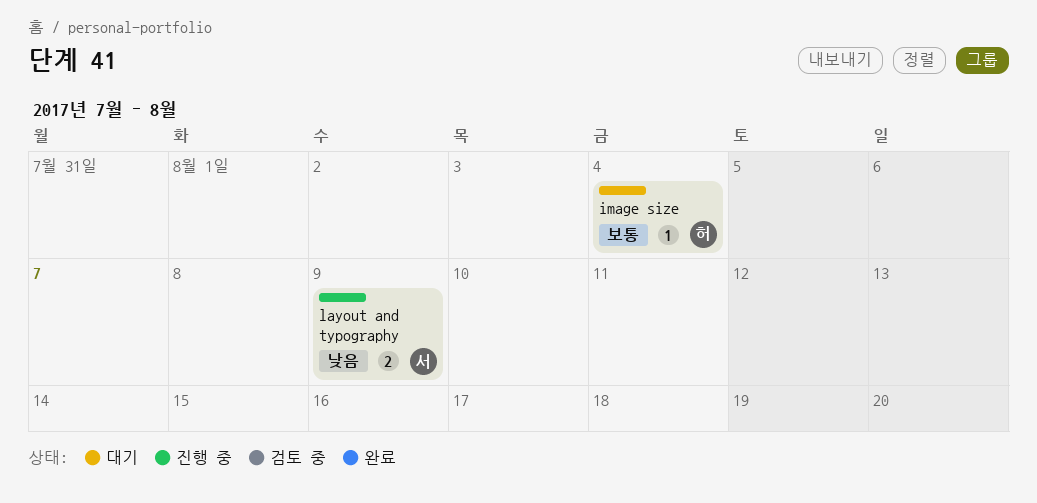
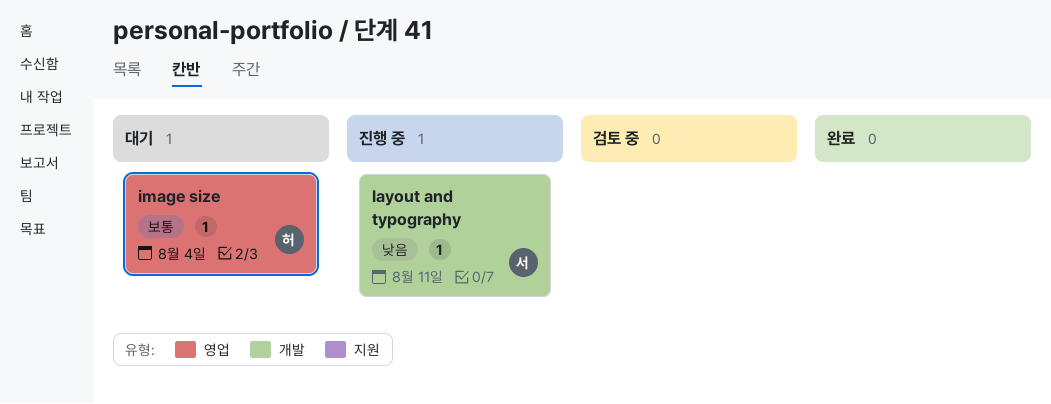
layout and typography, estimate: 2 -> 1
layout and typography, due: Aug 9 -> Aug 11

